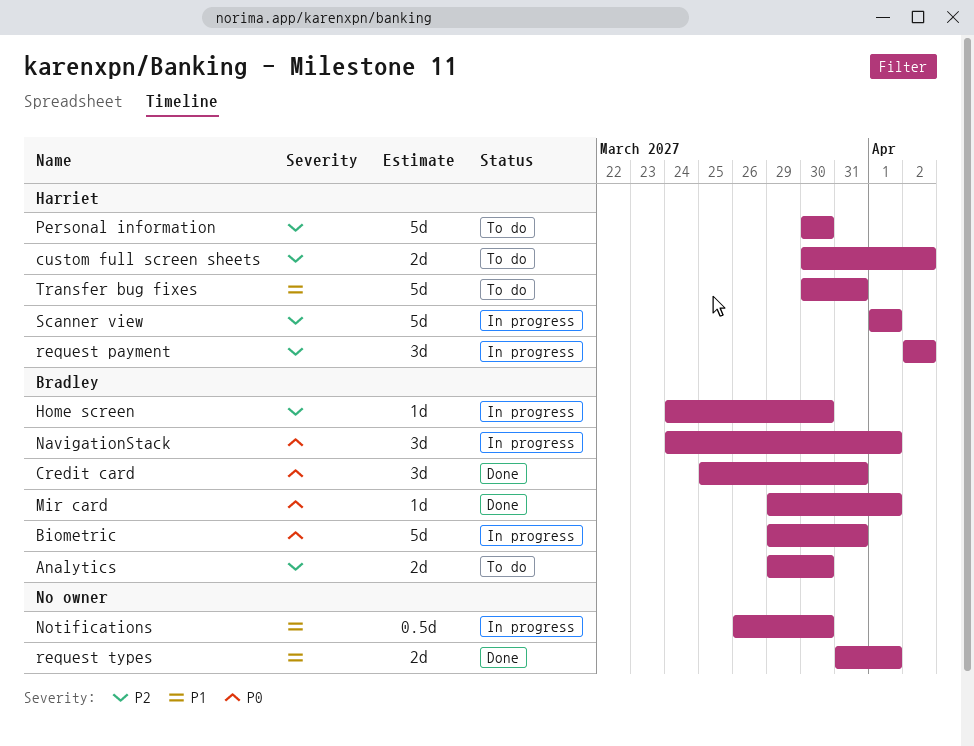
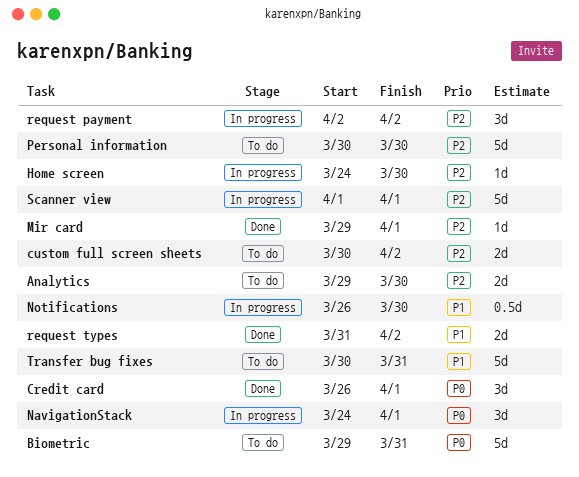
Biometric, status: In progress -> To do
Credit card, start: Mar 25 -> Mar 26
Credit card, due: Mar 31 -> Apr 1
Mir card, priority: P0 -> P2
request types, due: Apr 1 -> Apr 2

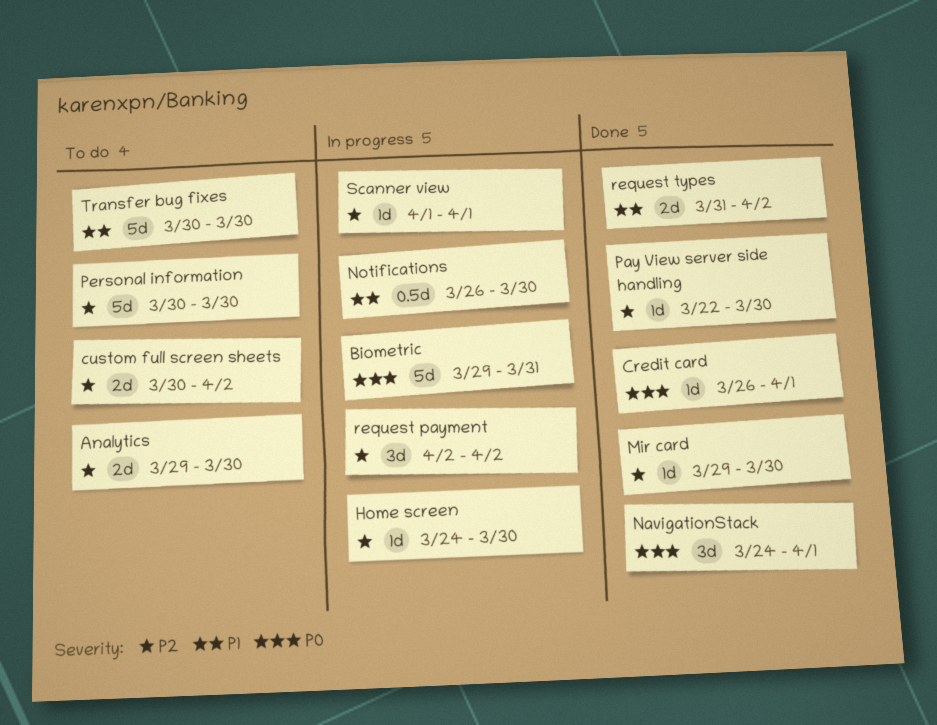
Biometric, status: To do -> In progress
Credit card, estimate: 3d -> 1d
Mir card, due: Apr 1 -> Mar 30
NavigationStack, status: In progress -> Done
Pay View server side handling: none -> present
Scanner view, estimate: 5d -> 1d
Transfer bug fixes, due: Mar 31 -> Mar 30

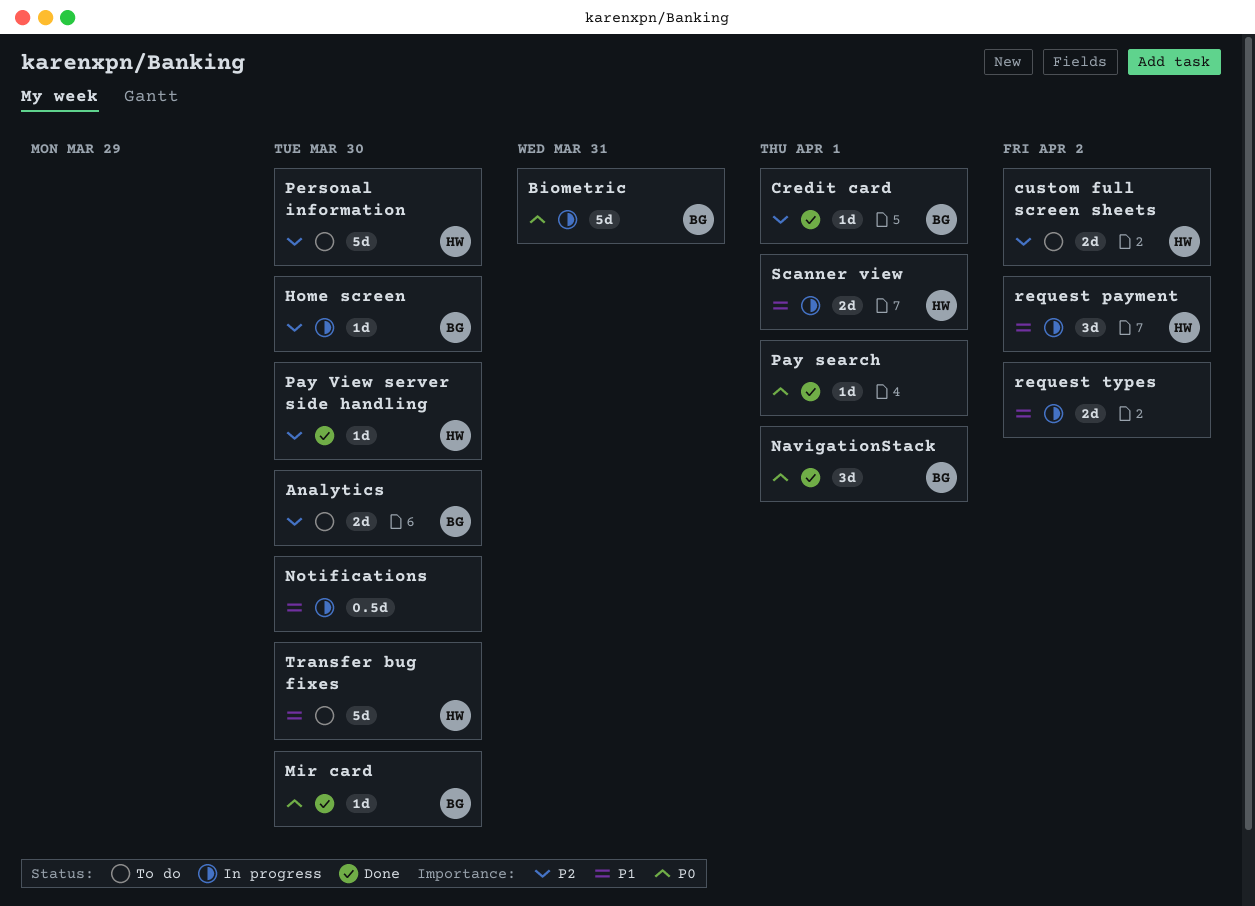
Credit card, priority: P0 -> P2
Mir card, priority: P2 -> P0
Pay search: none -> present
request payment, priority: P2 -> P1
request types, status: Done -> In progress
Scanner view, priority: P2 -> P1
Scanner view, estimate: 1d -> 2d

